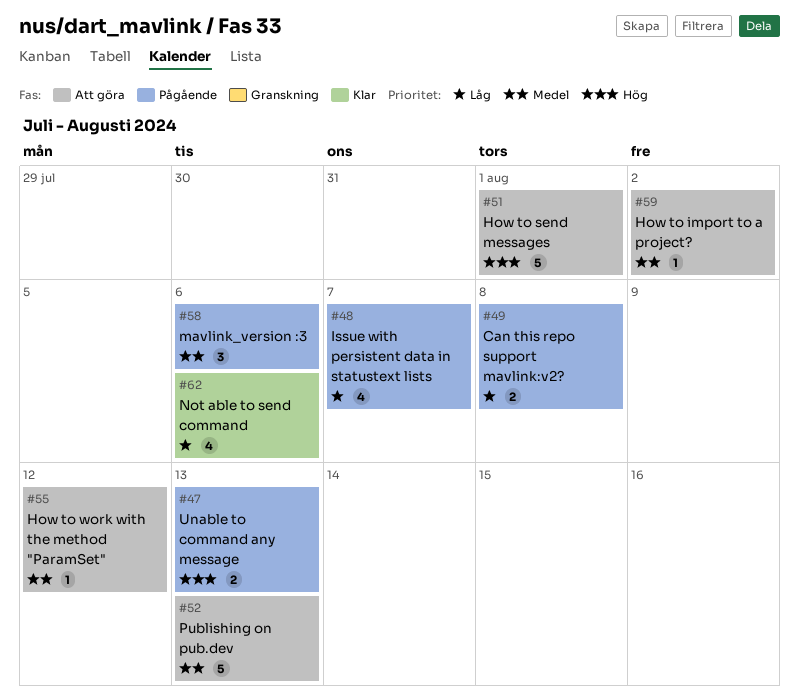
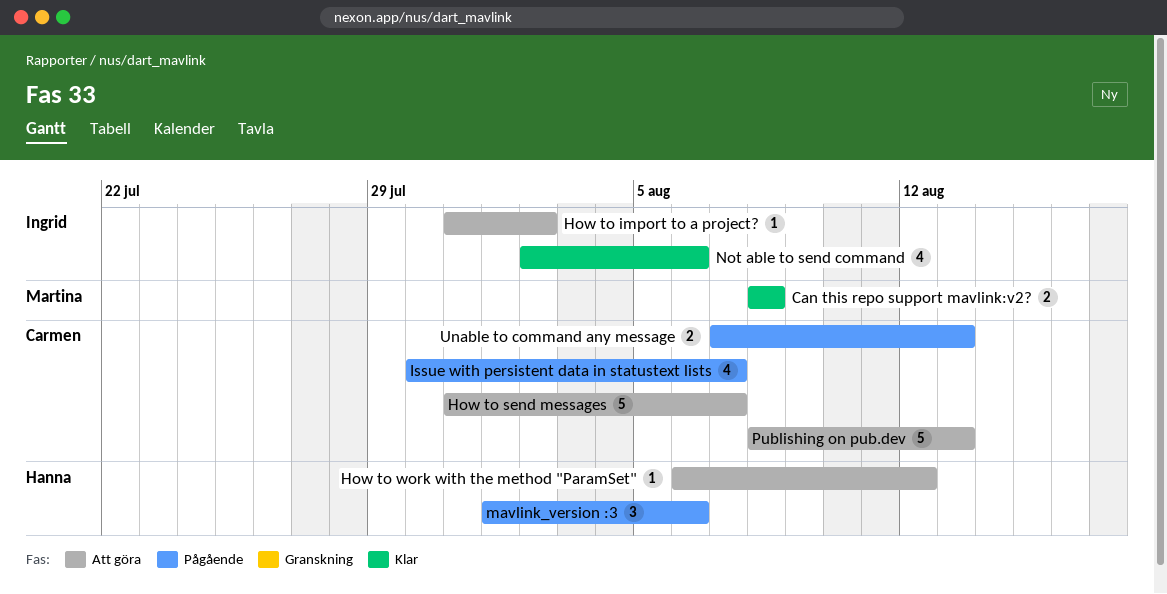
Can this repo support mavlink:v2?, status: Pågående -> Klar
How to send messages, due: Aug 1 -> Aug 7

